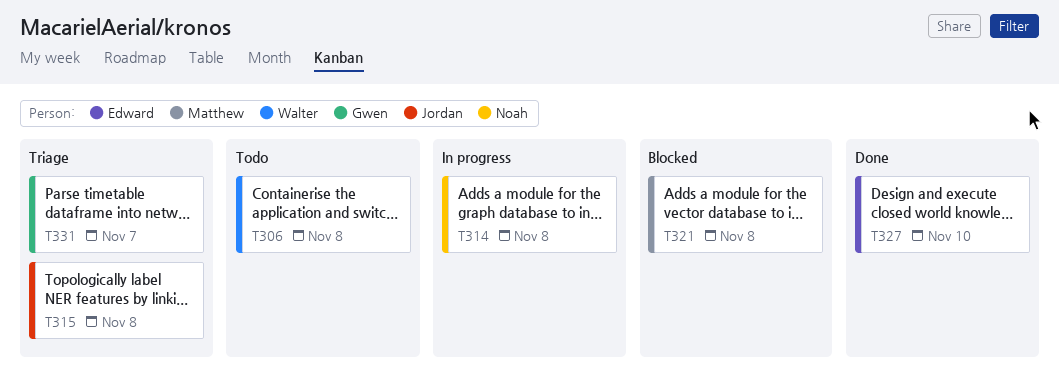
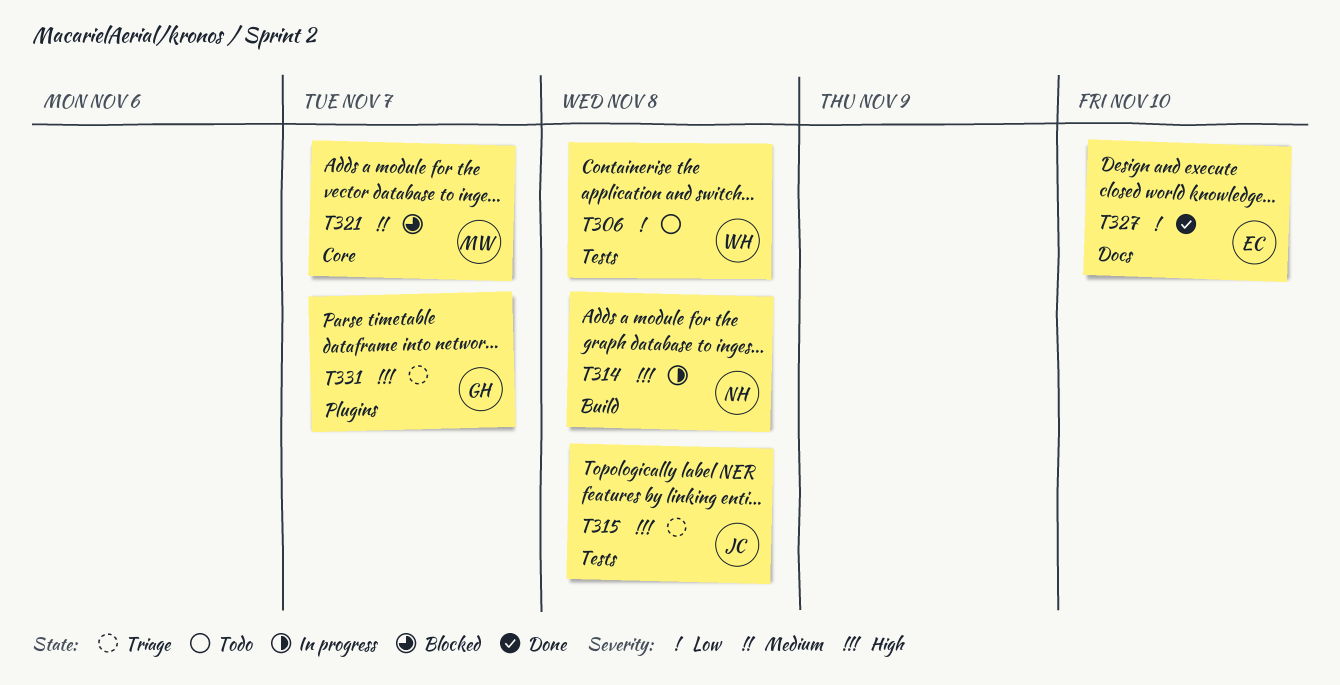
T321, due: Nov 8 -> Nov 7

